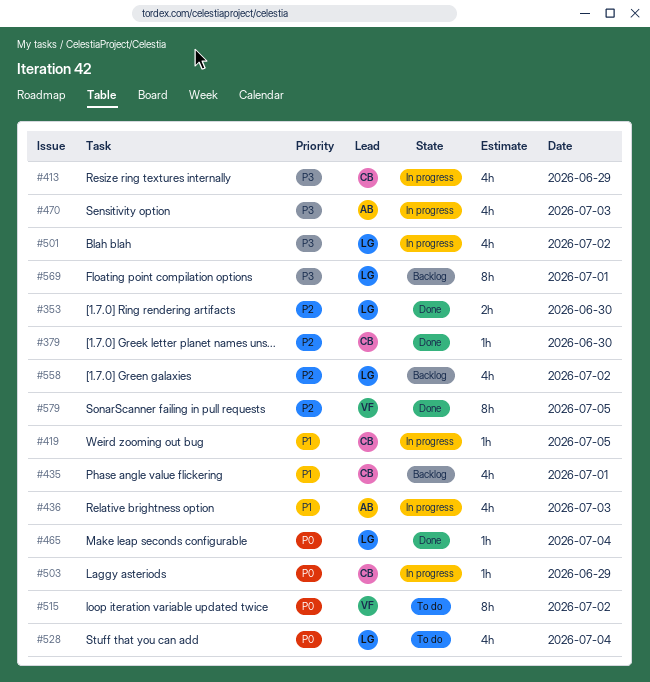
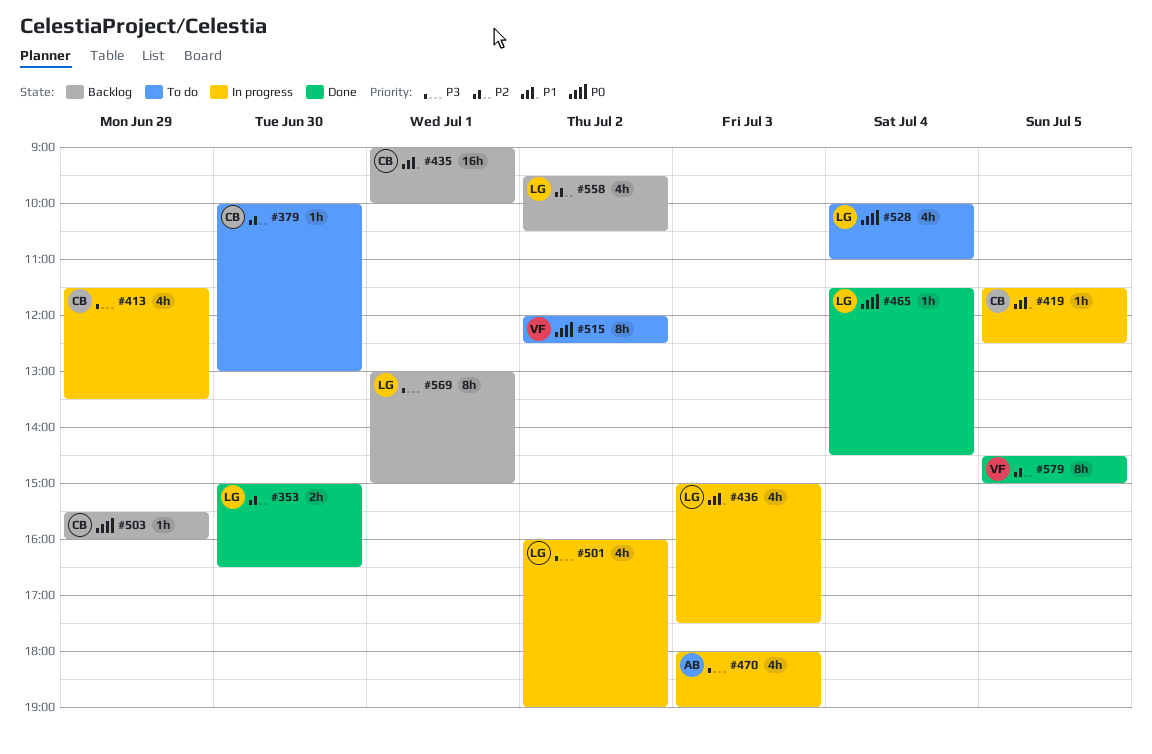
#379, status: Done -> To do
#435, estimate: 4h -> 16h
#436, owner: AB -> LG
#503, status: In progress -> Backlog

